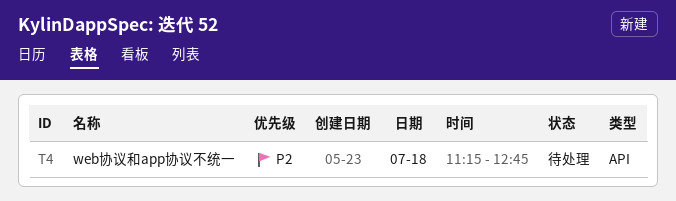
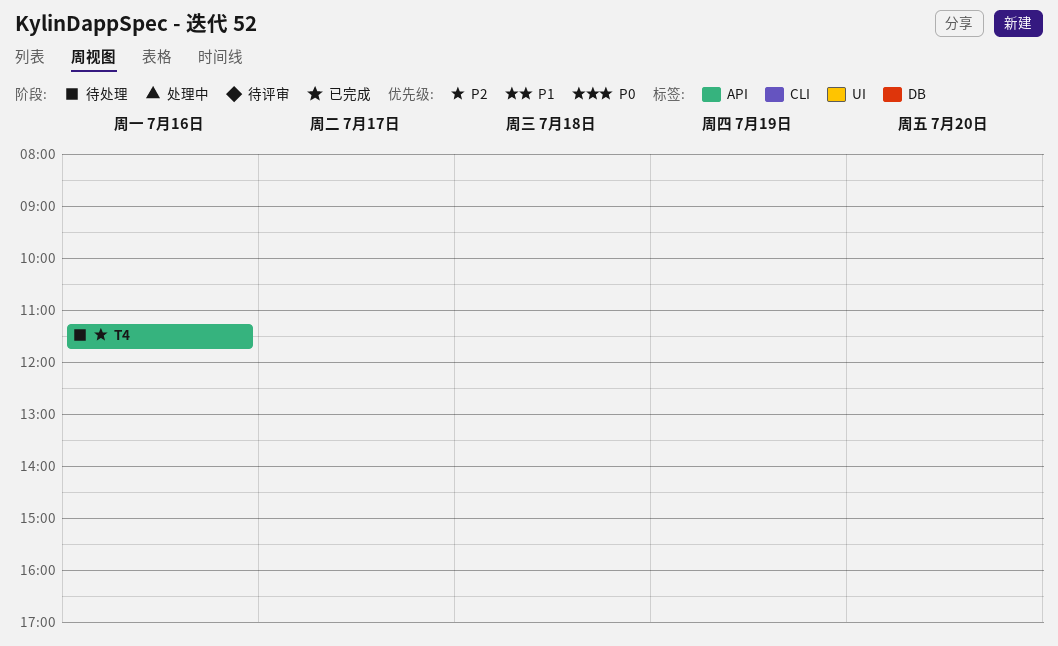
T4, day: Jul 18 -> Jul 16
T4, ends: 12:45 -> 11:45

